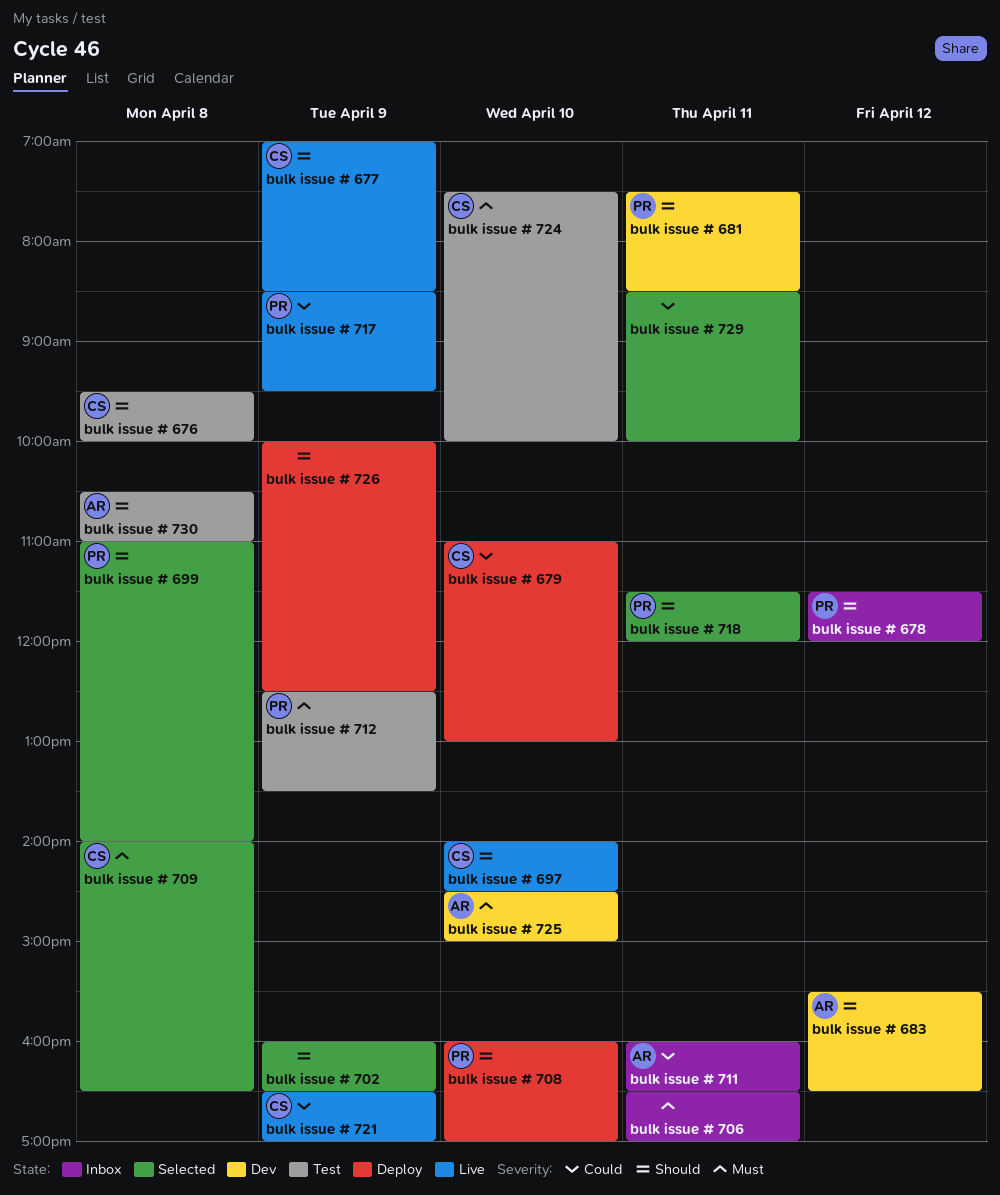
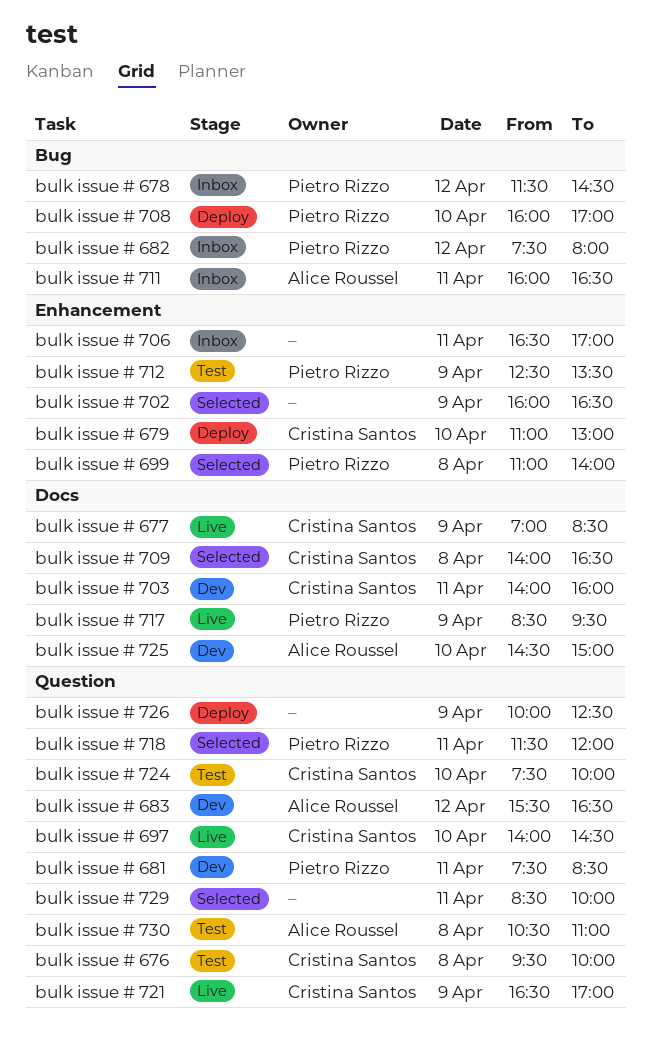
bulk issue # 678, ends: 12:00 -> 14:30
bulk issue # 682: none -> present
bulk issue # 703: none -> present

